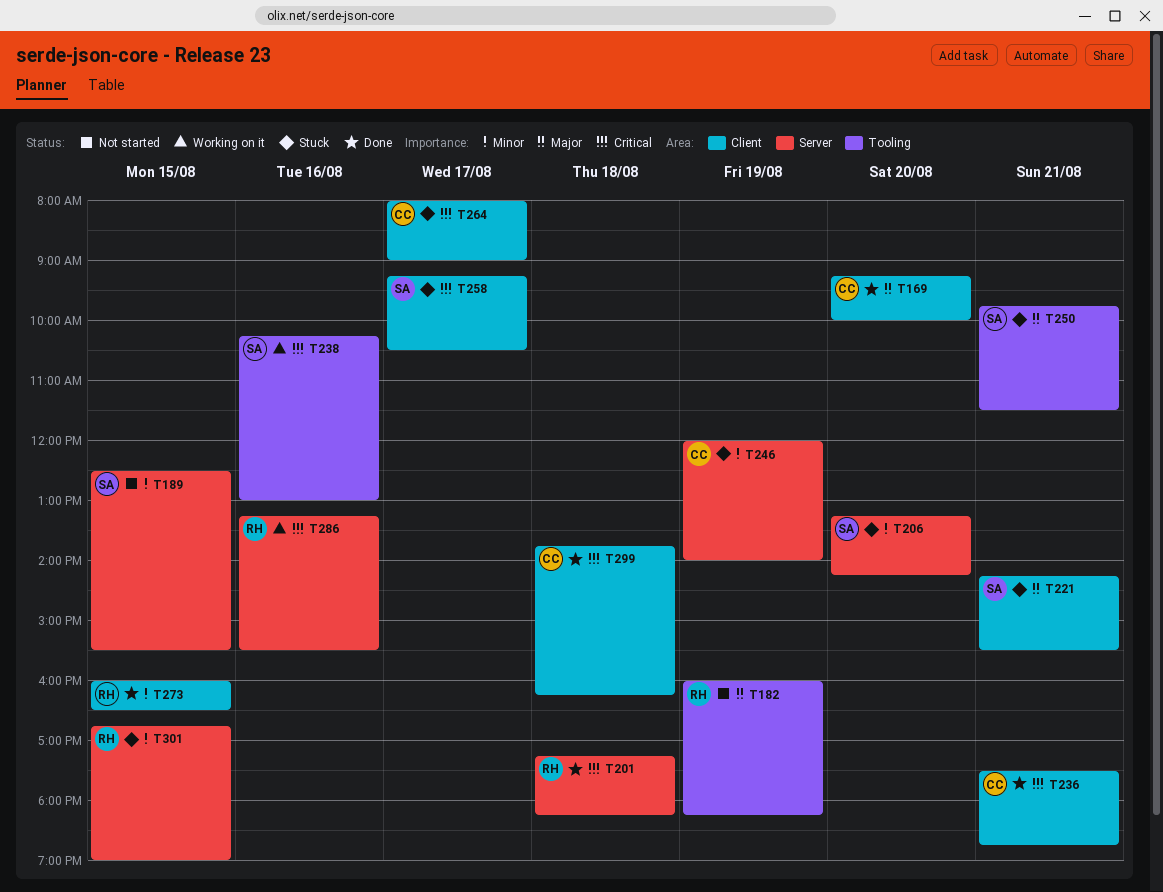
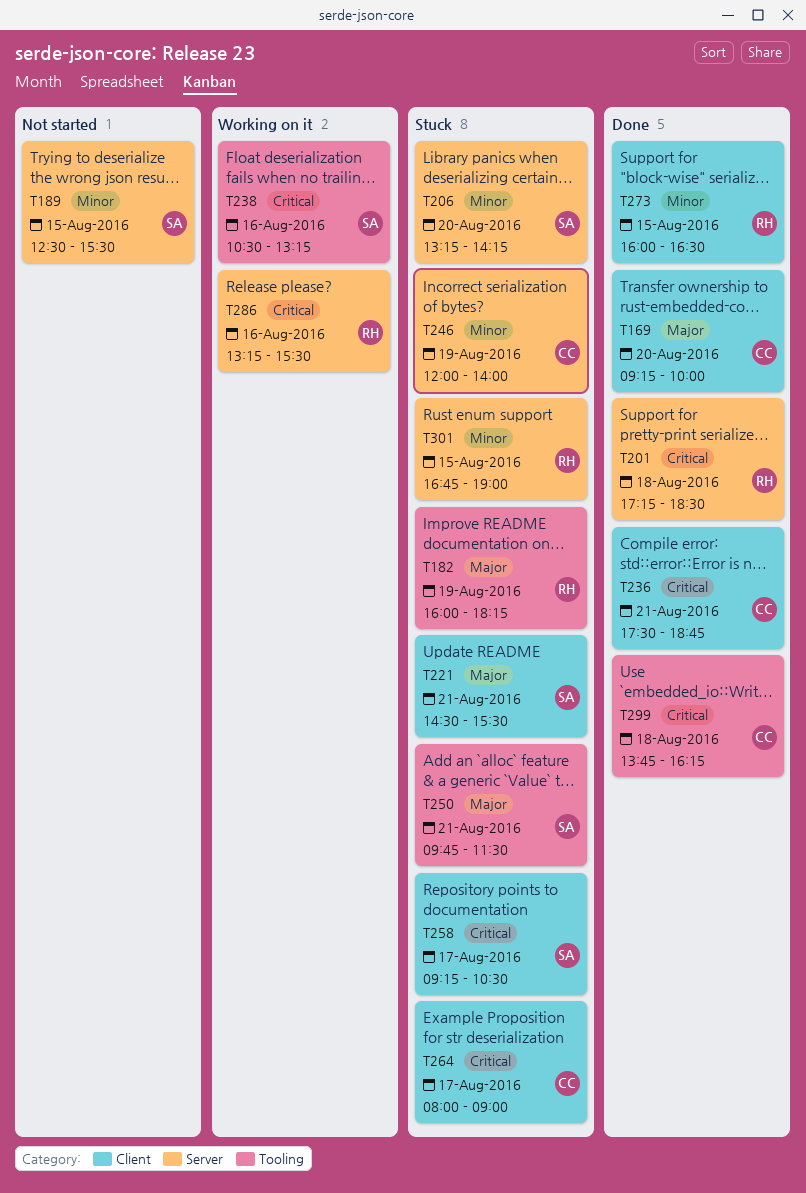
T182, status: Not started -> Stuck
T201, ends: 18:15 -> 18:30
T221, begins: 14:15 -> 14:30
T238, begins: 10:15 -> 10:30
T238, ends: 13:00 -> 13:15
T299, label: Client -> Tooling

